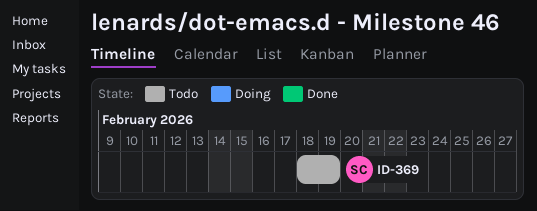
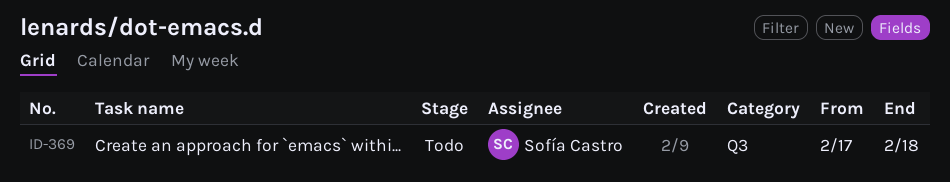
ID-369, start: Feb 18 -> Feb 17
ID-369, due: Feb 19 -> Feb 18

